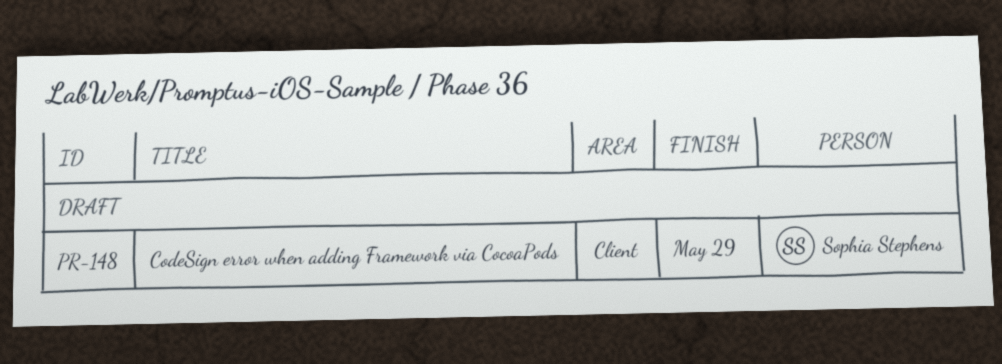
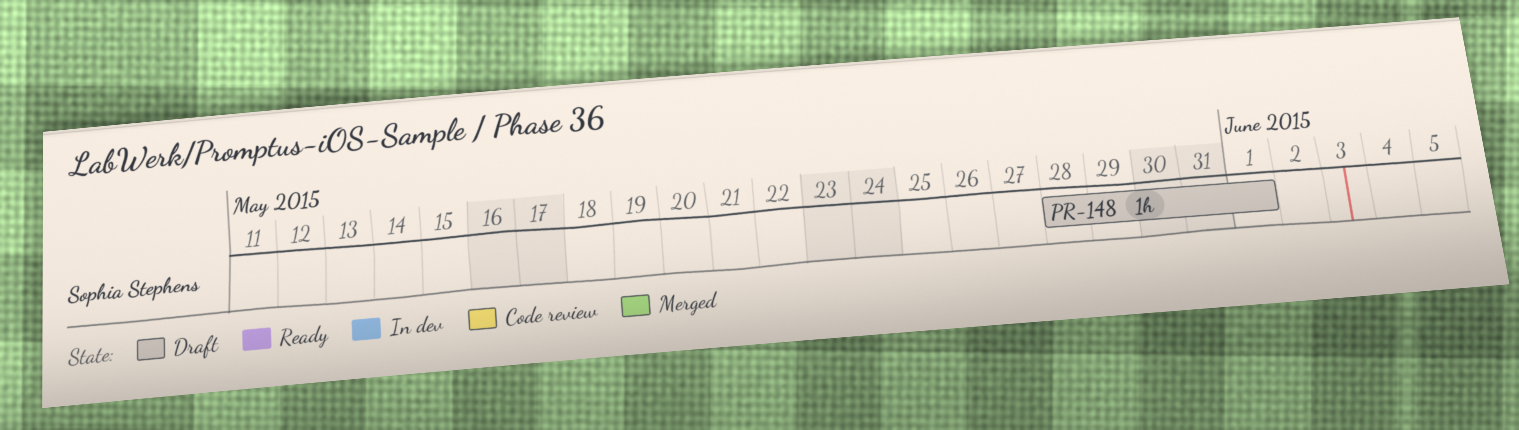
PR-148, due: May 29 -> Jun 1

